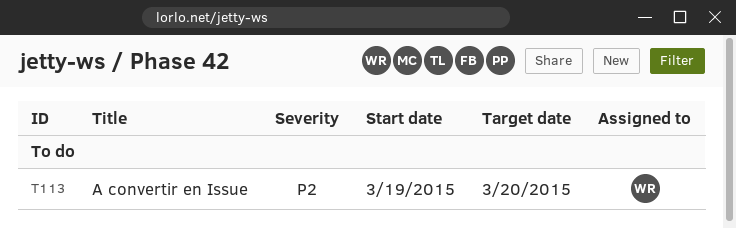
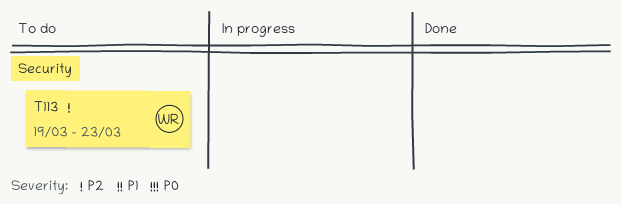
T113, due: Mar 20 -> Mar 23

